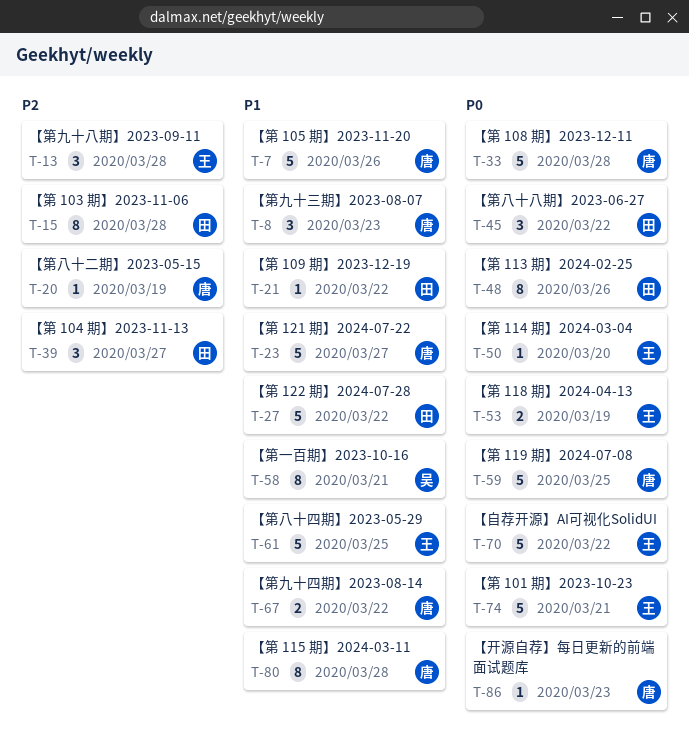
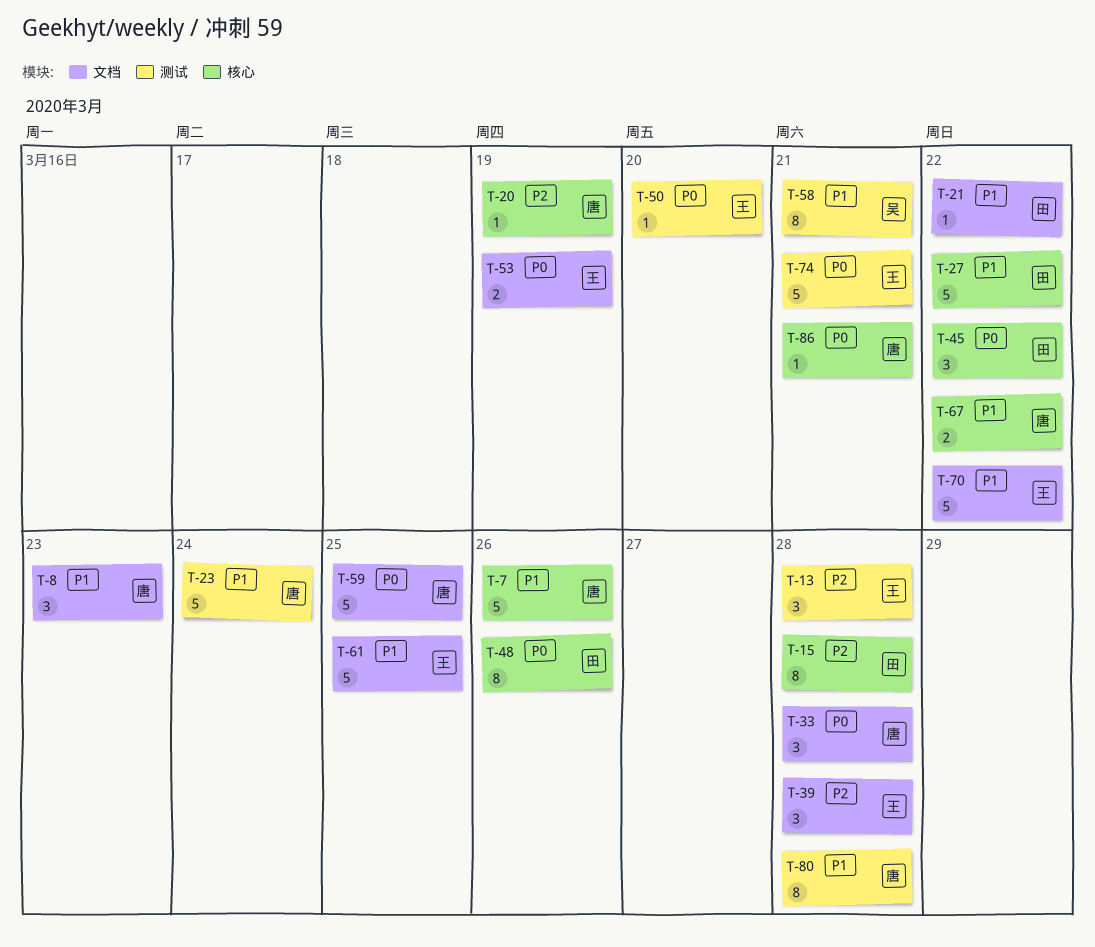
T-23, due: Mar 27 -> Mar 24
T-33, estimate: 5 -> 3
T-39, owner: 田 -> 王
T-39, due: Mar 27 -> Mar 28
T-70, priority: P0 -> P1
T-86, due: Mar 23 -> Mar 21

